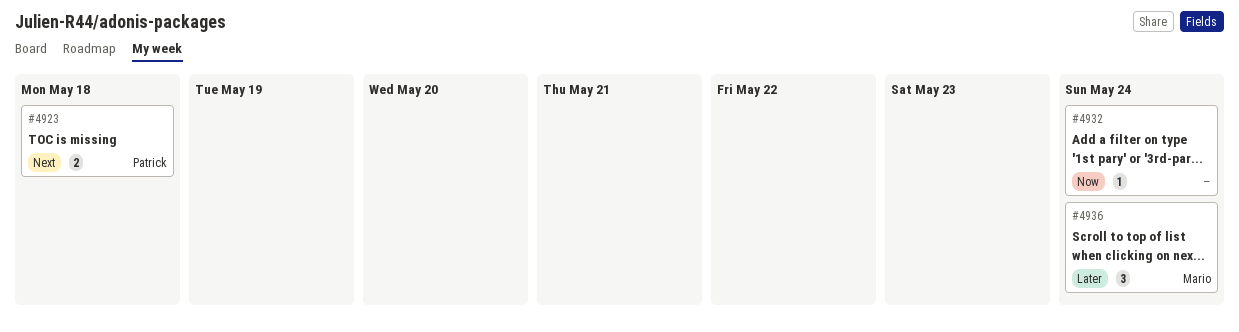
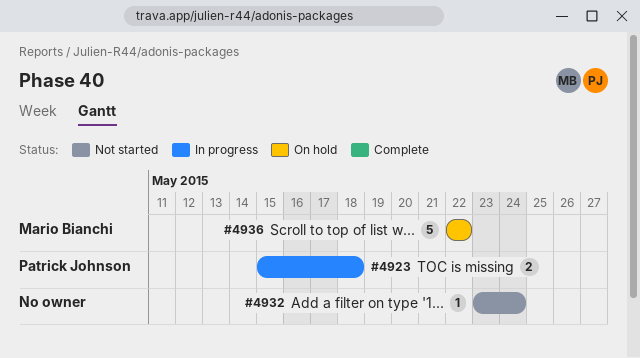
#4936, estimate: 3 -> 5
#4936, due: May 24 -> May 22

